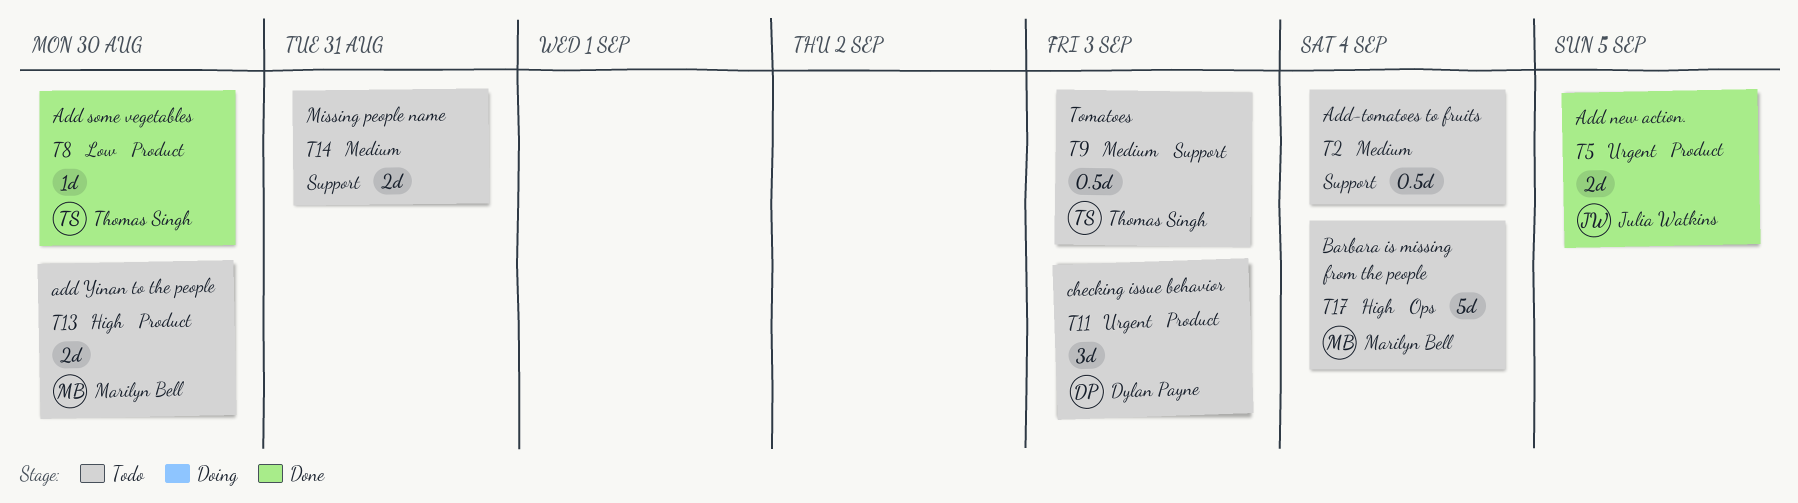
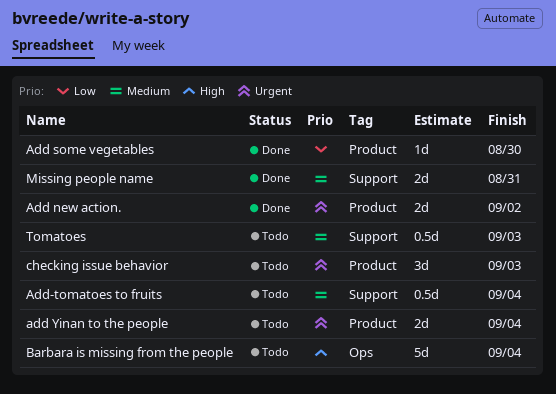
Add new action., due: Sep 5 -> Sep 2
add Yinan to the people, priority: High -> Urgent
add Yinan to the people, due: Aug 30 -> Sep 4
Missing people name, status: Todo -> Done

